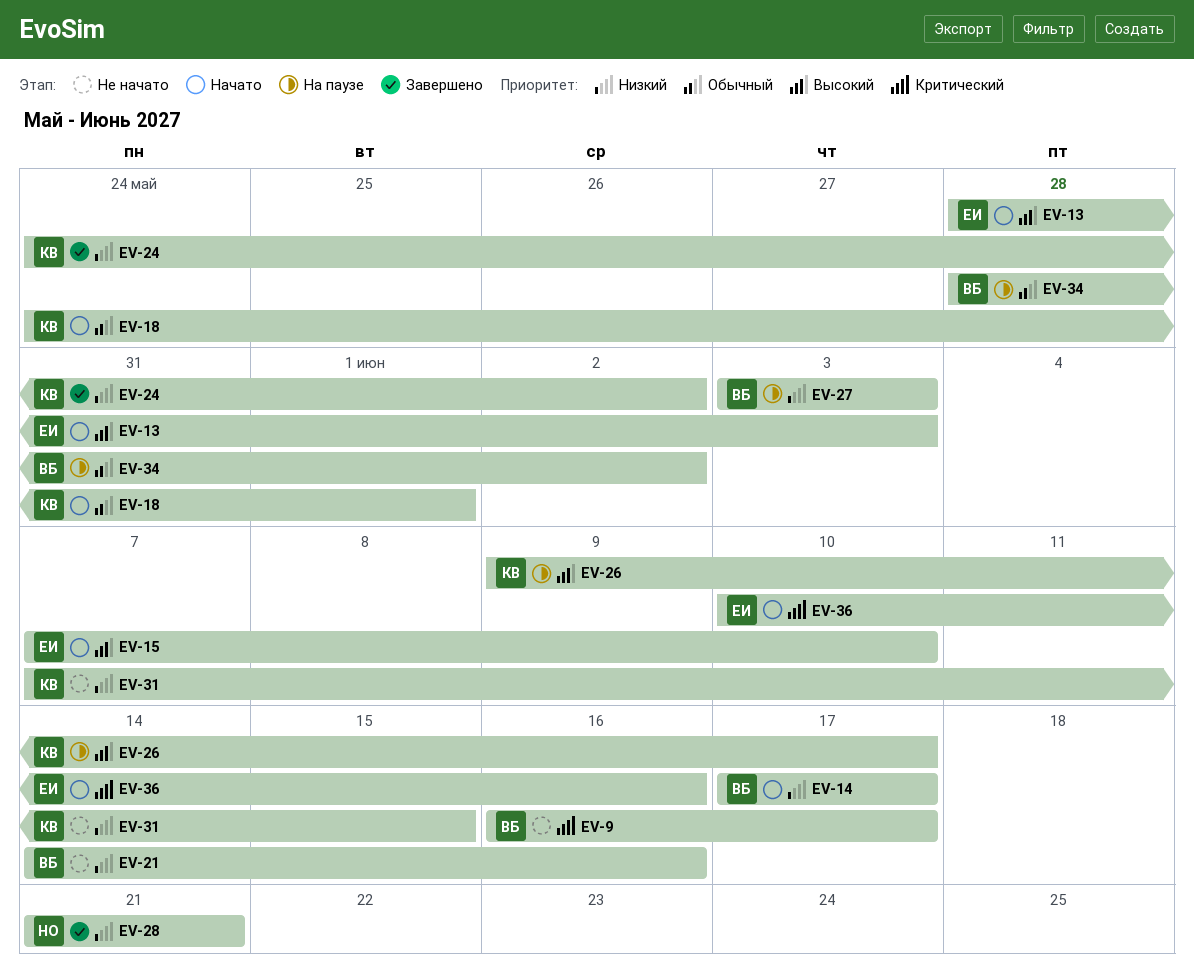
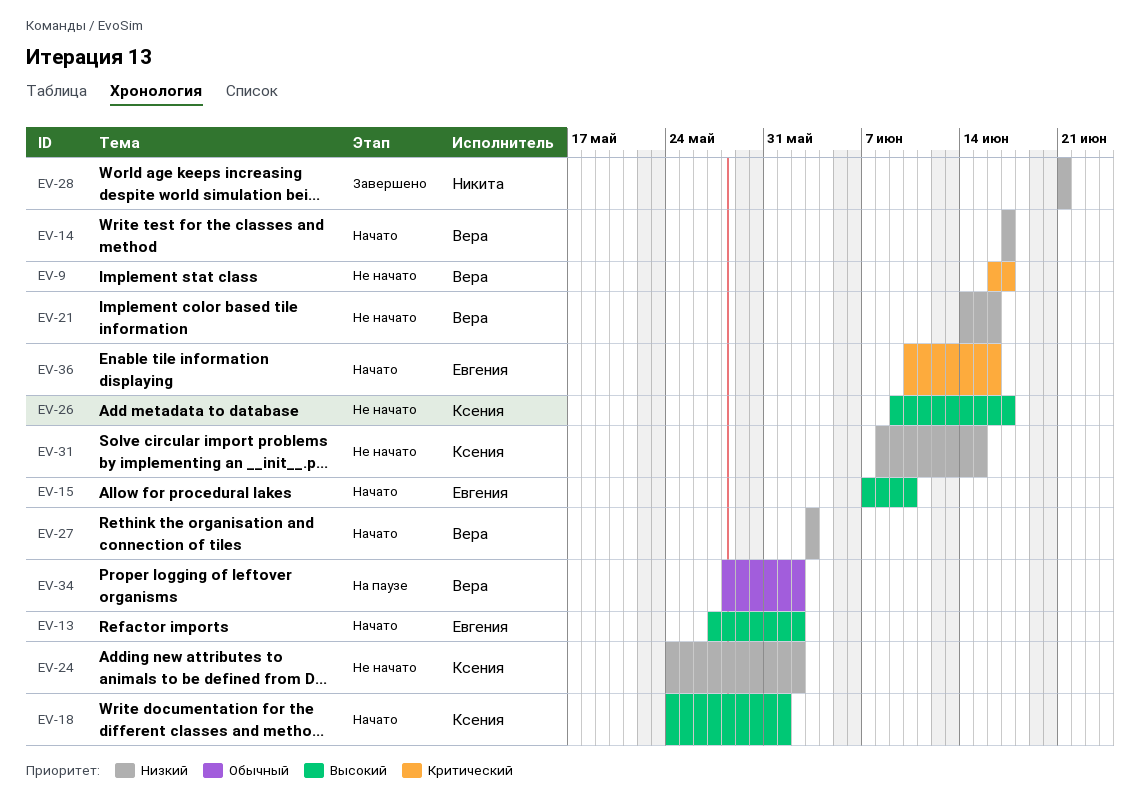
EV-13, start: May 28 -> May 27
EV-13, due: Jun 3 -> Jun 2
EV-18, priority: Обычный -> Высокий
EV-24, status: Завершено -> Не начато
EV-26, status: На паузе -> Не начато
EV-27, status: На паузе -> Начато
EV-31, start: Jun 7 -> Jun 8

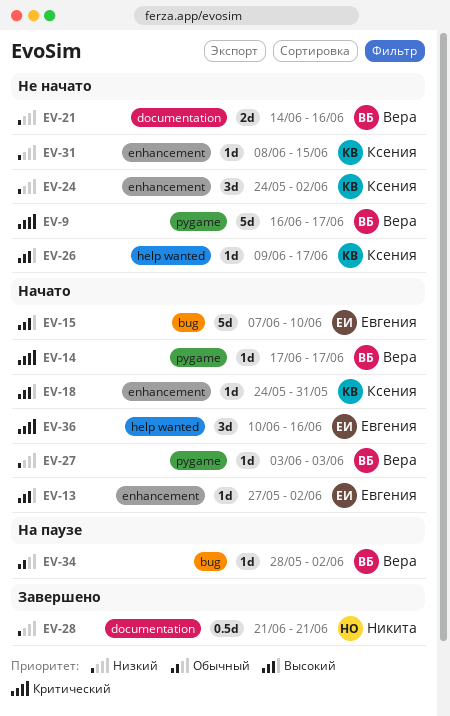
EV-14, priority: Низкий -> Критический
EV-18, due: Jun 1 -> May 31

